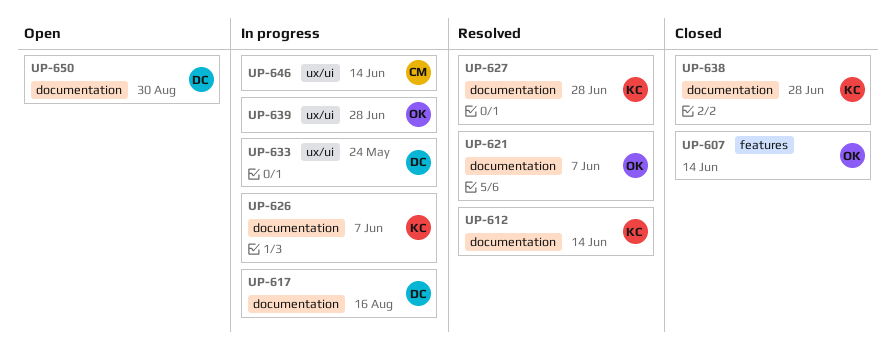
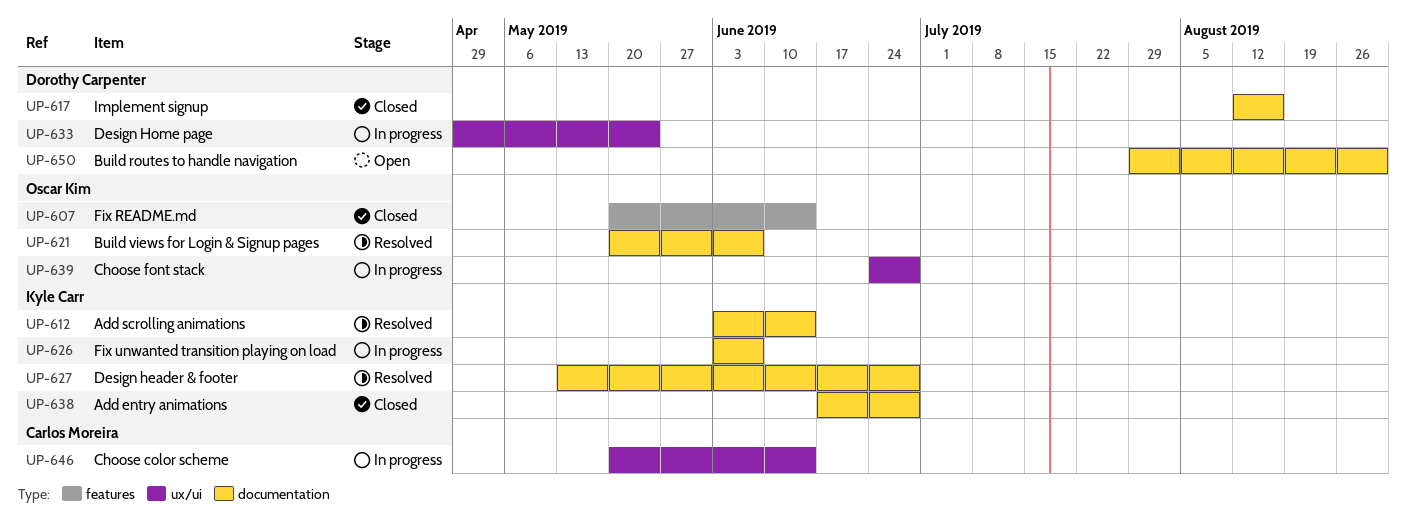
UP-617, status: In progress -> Closed

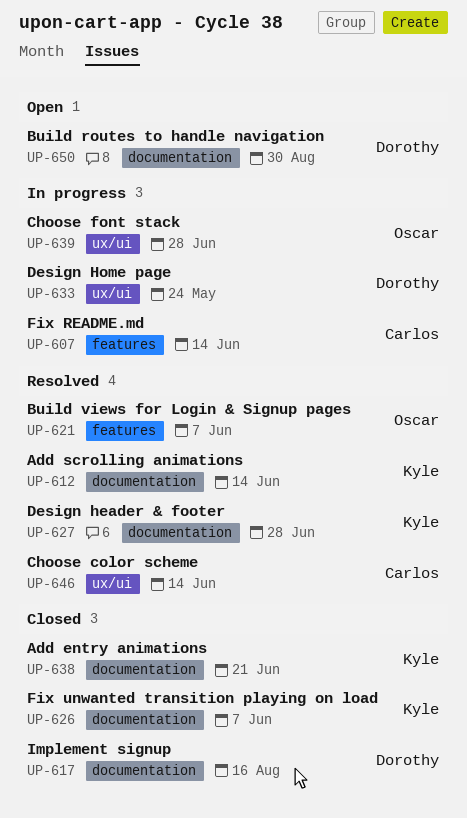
UP-607, status: Closed -> In progress
UP-607, owner: Oscar Kim -> Carlos Moreira
UP-621, label: documentation -> features
UP-626, status: In progress -> Closed
UP-638, due: Jun 28 -> Jun 21
UP-646, status: In progress -> Resolved

